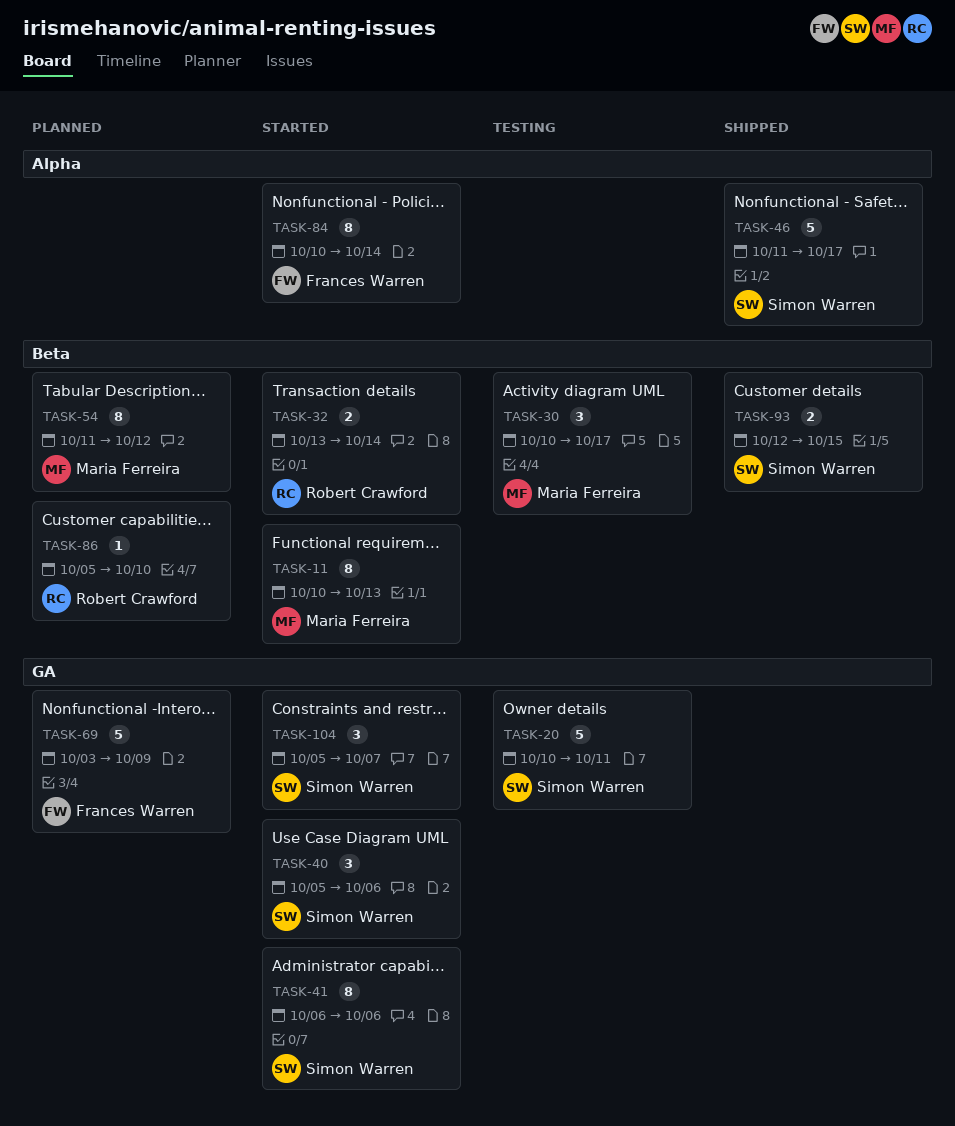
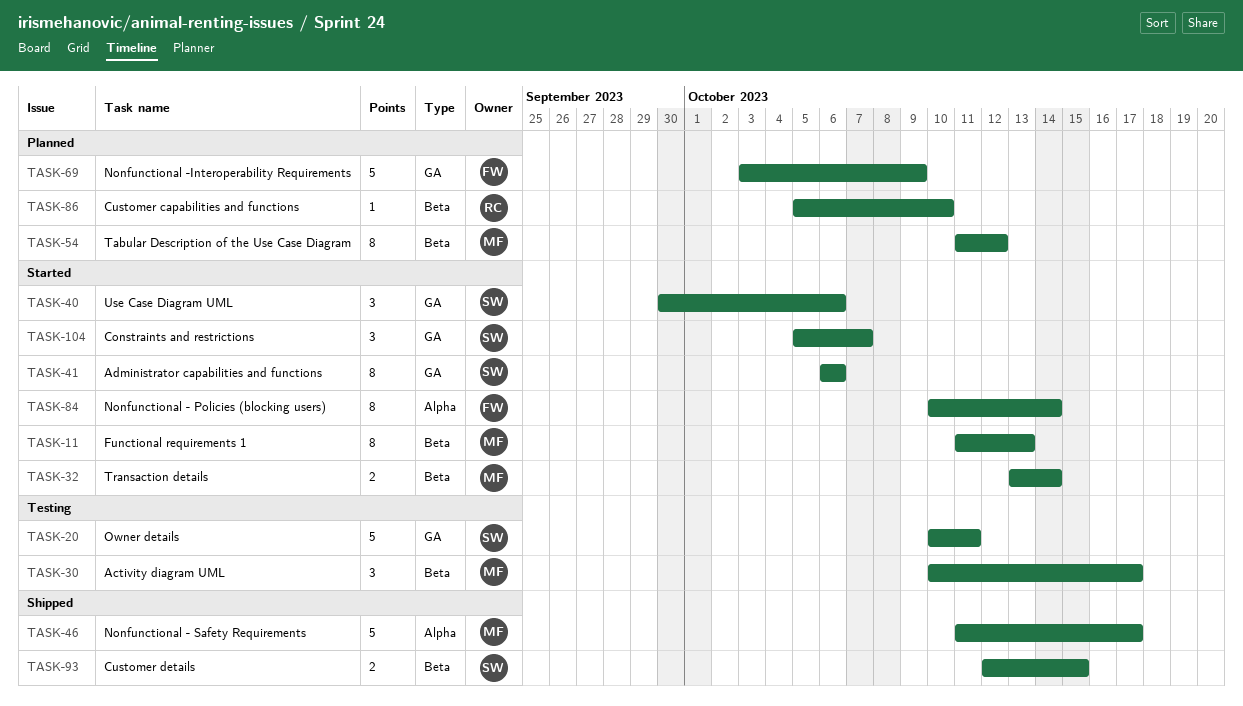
TASK-11, start: Oct 10 -> Oct 11
TASK-32, owner: Robert Crawford -> Maria Ferreira
TASK-40, start: Oct 5 -> Sep 30
TASK-46, owner: Simon Warren -> Maria Ferreira

